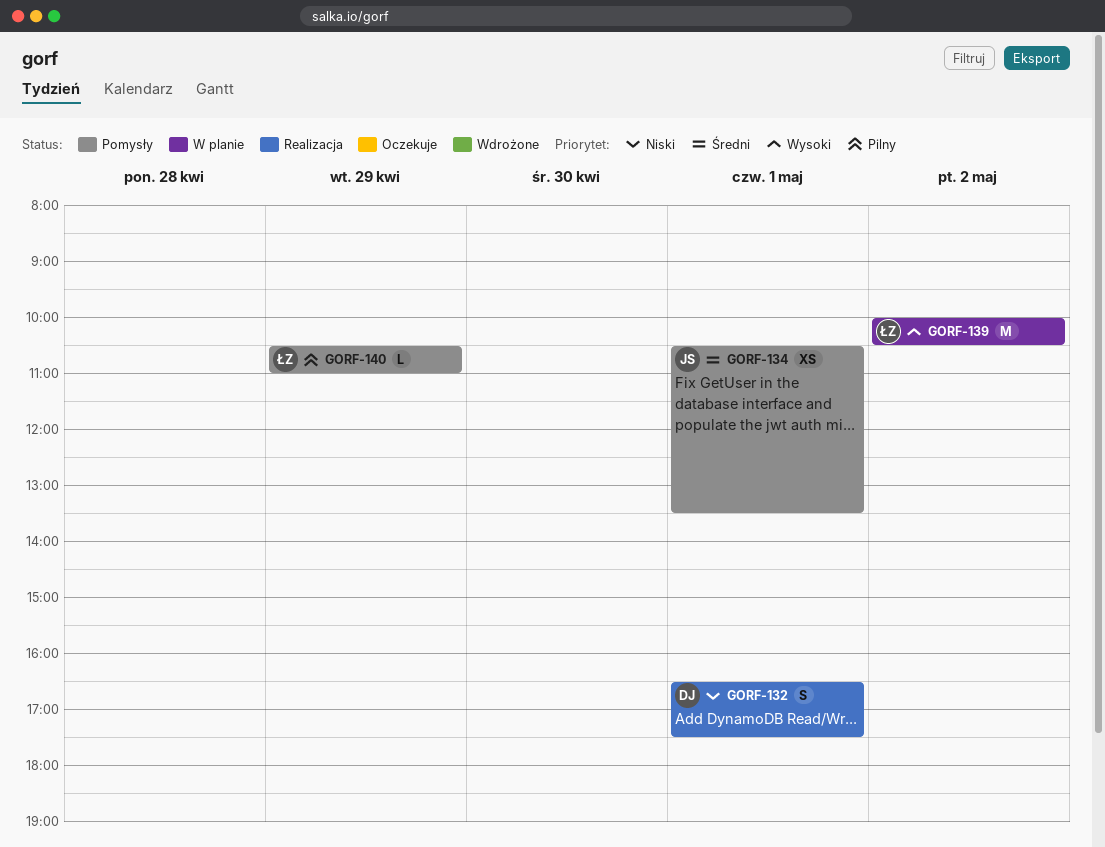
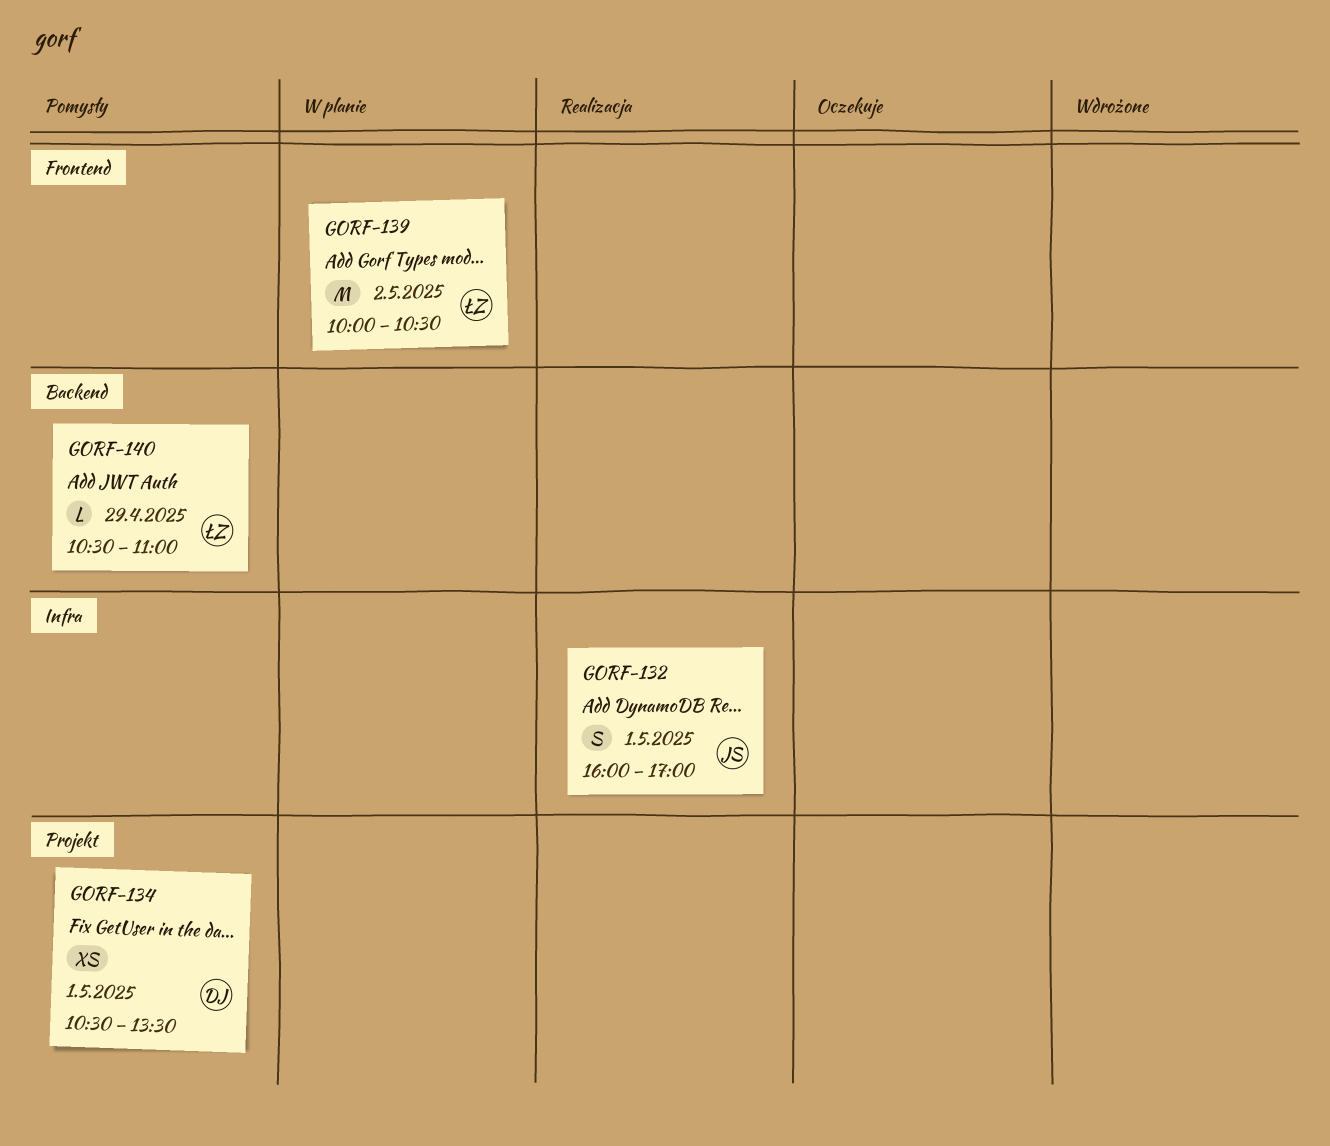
GORF-132, owner: DJ -> JS
GORF-132, begins: 16:30 -> 16:00
GORF-132, ends: 17:30 -> 17:00
GORF-134, owner: JS -> DJ

